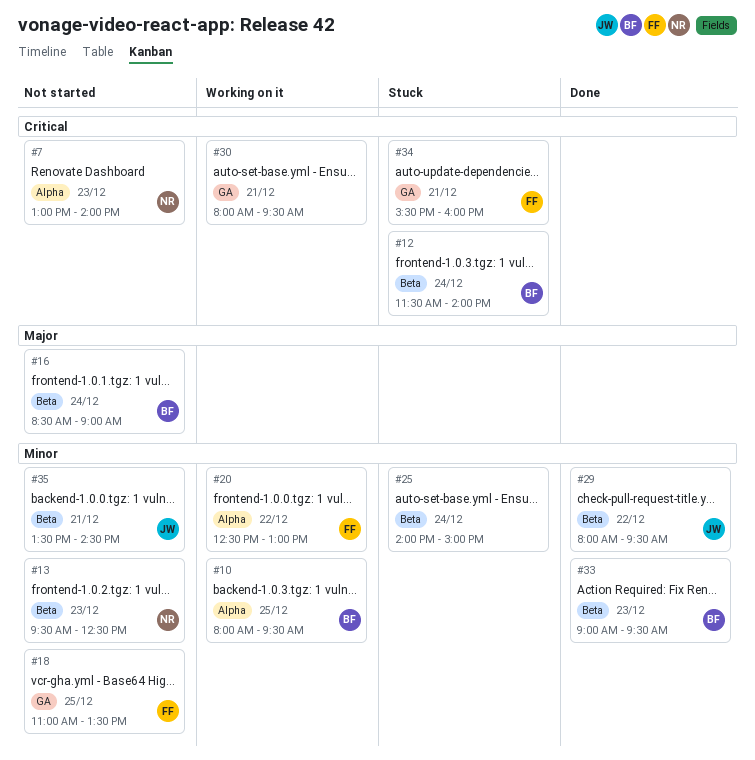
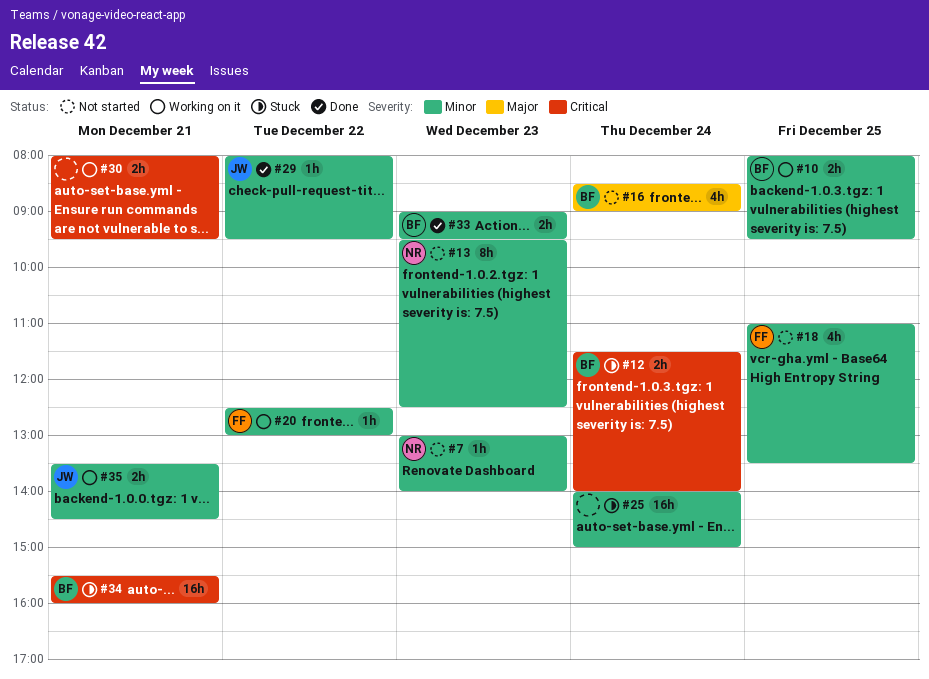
#7, priority: Critical -> Minor
#34, owner: FF -> BF
#35, status: Not started -> Working on it

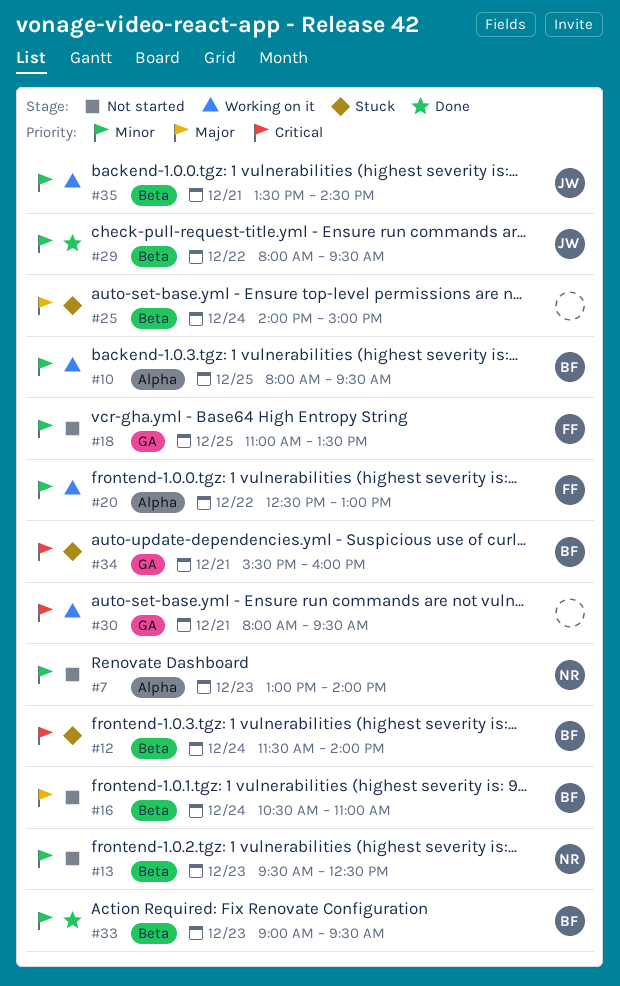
#16, begins: 08:30 -> 10:30
#16, ends: 09:00 -> 11:00
#25, priority: Minor -> Major

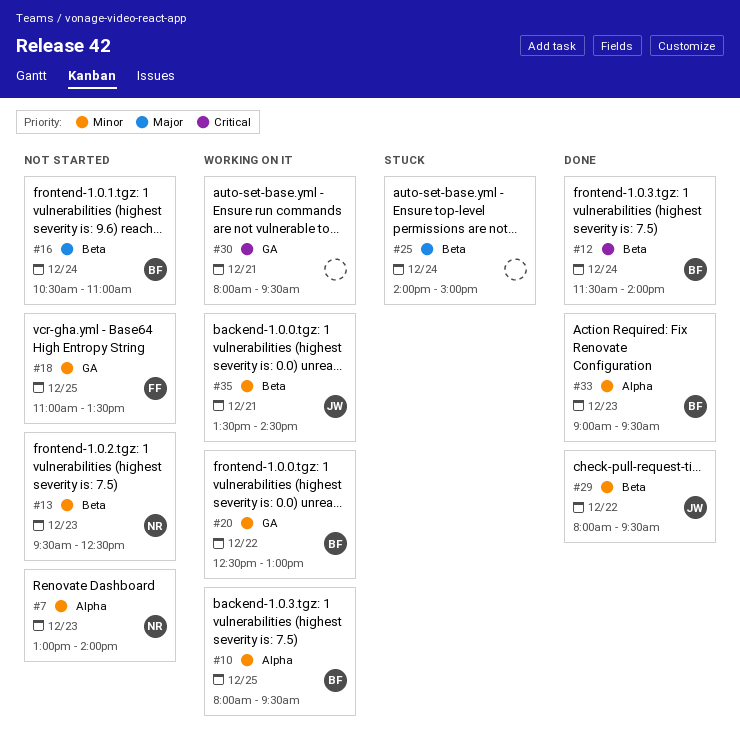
#12, status: Stuck -> Done
#20, owner: FF -> BF
#20, label: Alpha -> GA
#33, label: Beta -> Alpha
#34: present -> none

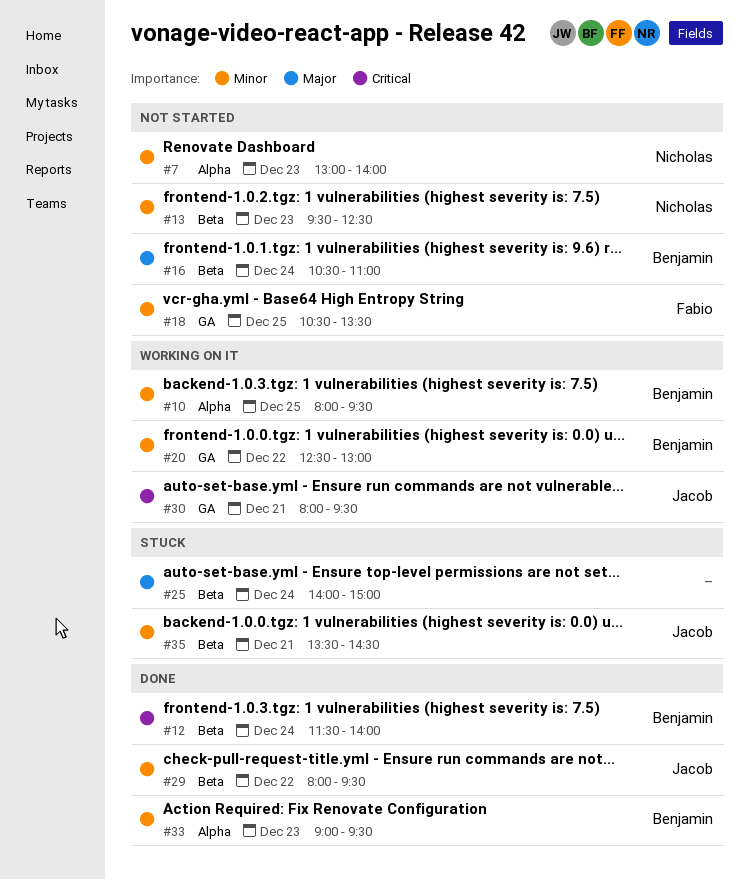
#18, begins: 11:00 -> 10:30
#30, owner: none -> Jacob
#35, status: Working on it -> Stuck

